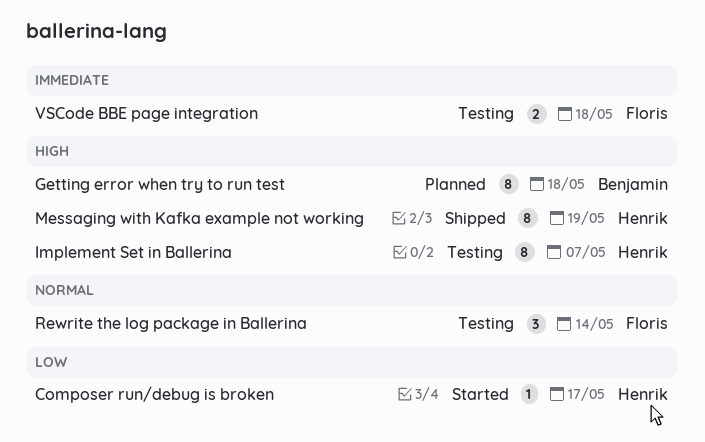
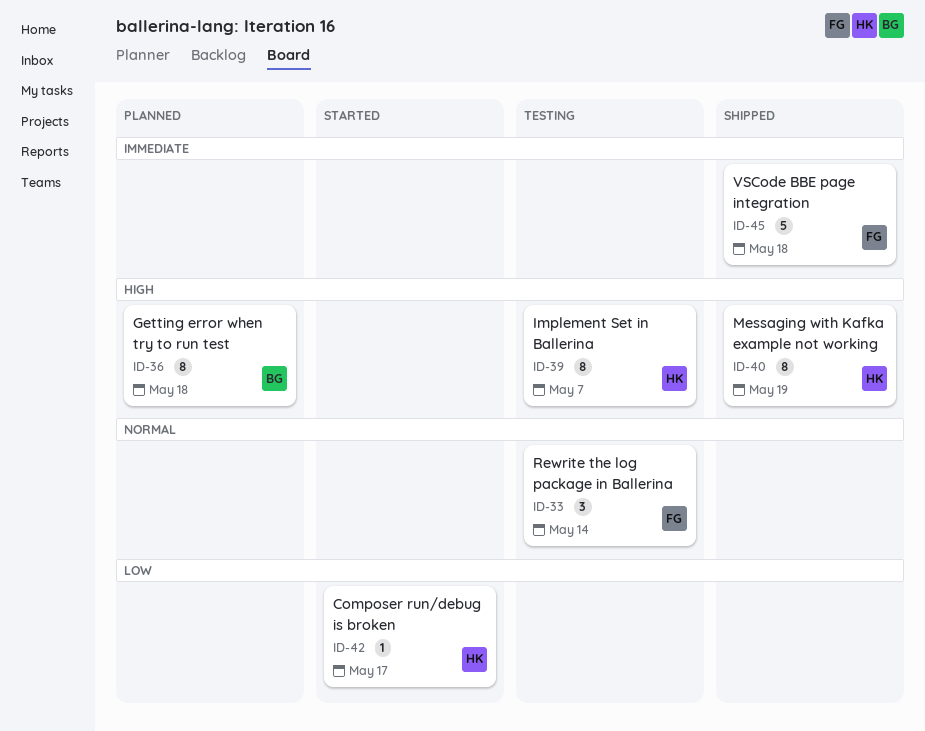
VSCode BBE page integration, status: Testing -> Shipped
VSCode BBE page integration, estimate: 2 -> 5

